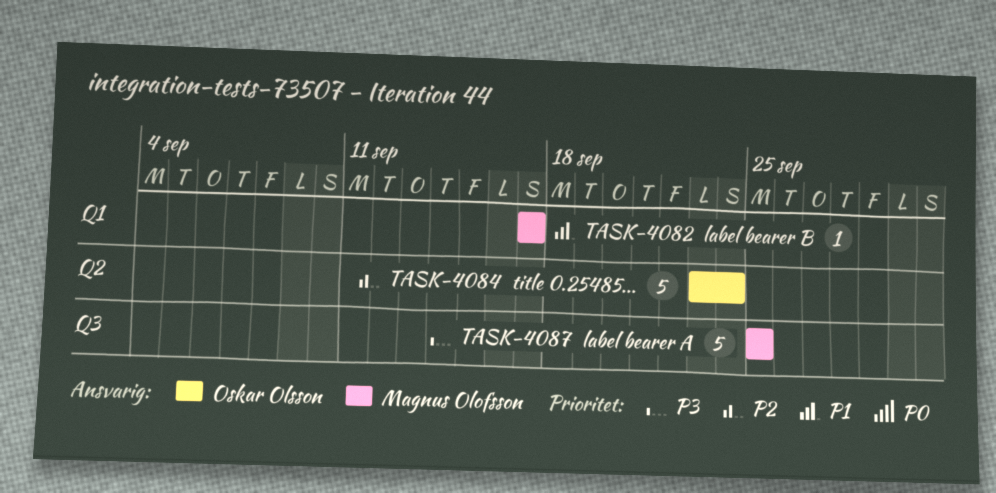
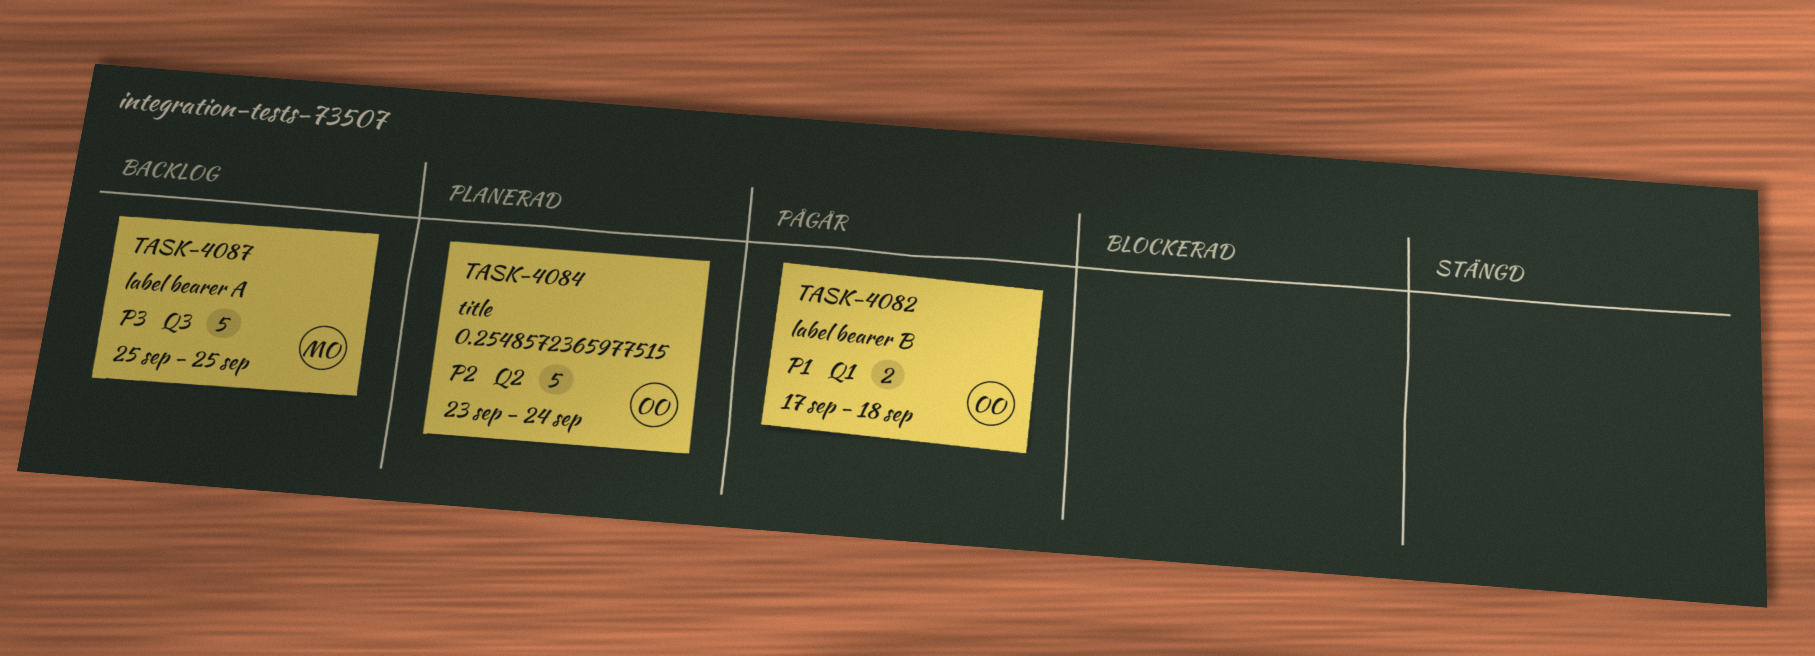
TASK-4082, owner: Magnus Olofsson -> Oskar Olsson
TASK-4082, estimate: 1 -> 2
TASK-4082, due: Sep 17 -> Sep 18

